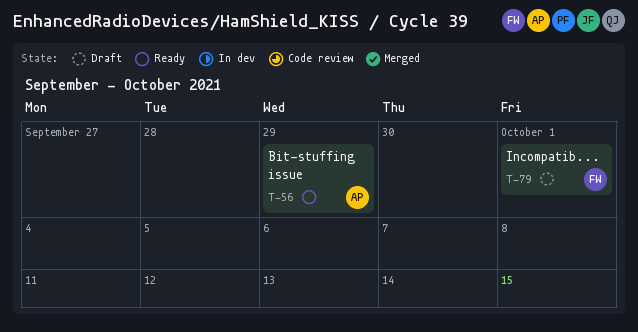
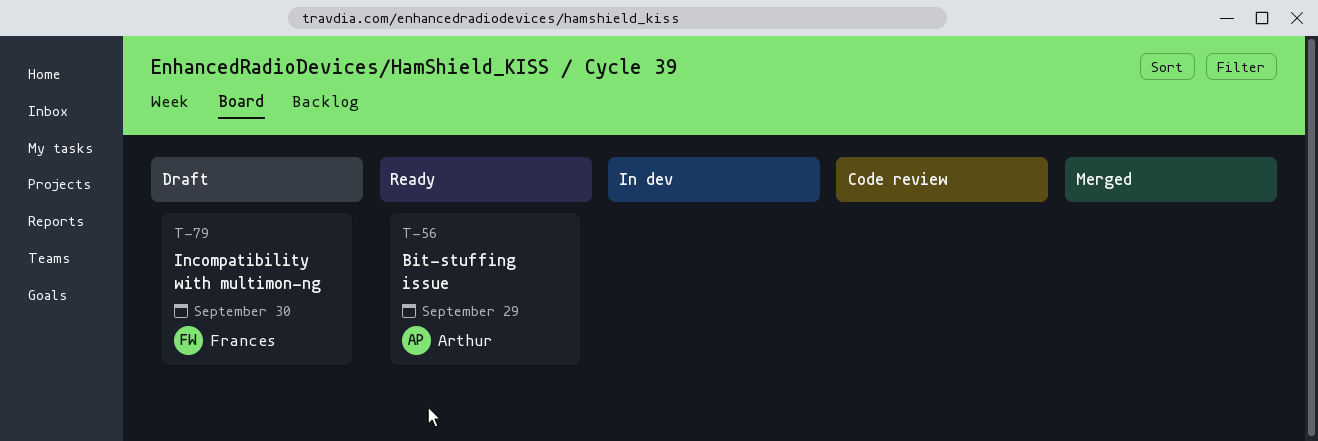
T-79, due: Oct 1 -> Sep 30

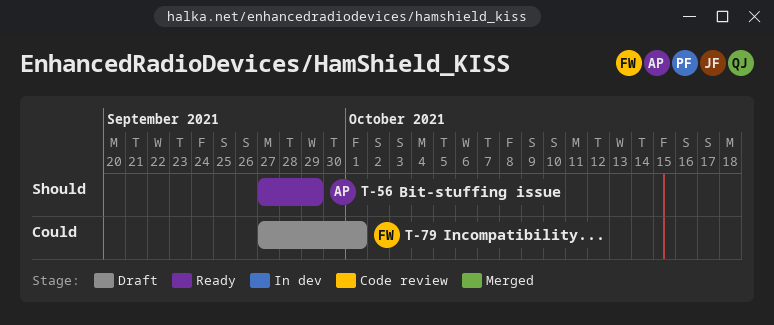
T-79, due: Sep 30 -> Oct 1

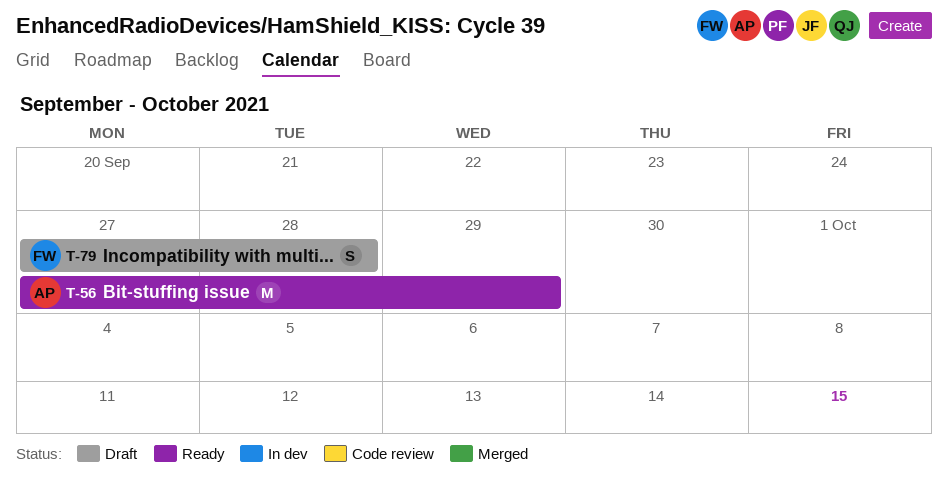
T-79, due: Oct 1 -> Sep 28

